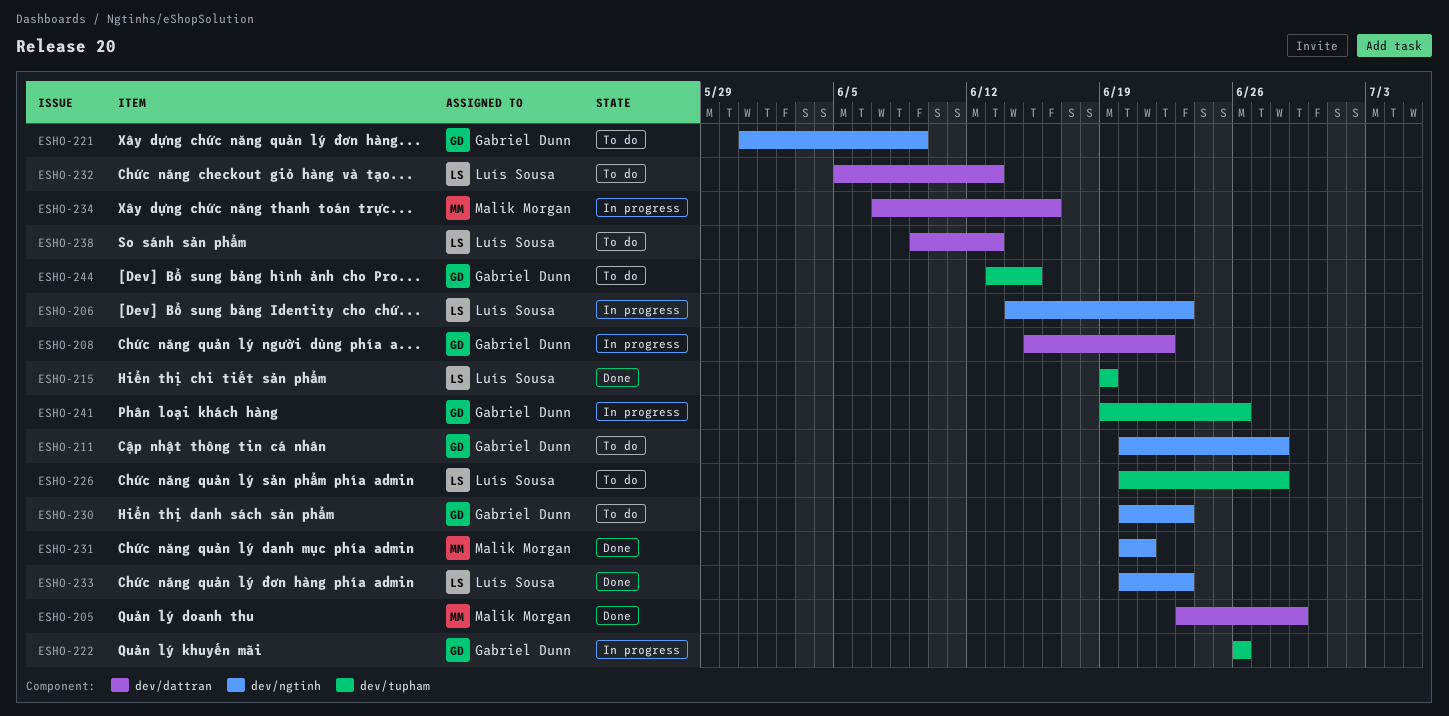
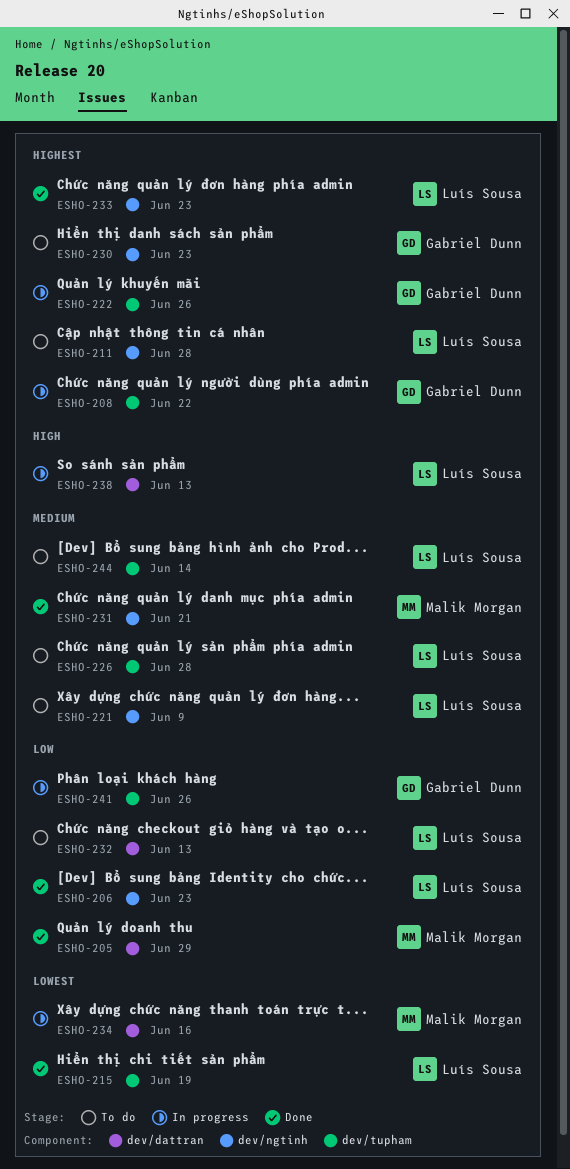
ESHO-206, status: In progress -> Done
ESHO-208, label: dev/dattran -> dev/tupham
ESHO-211, owner: Gabriel Dunn -> Luís Sousa
ESHO-221, owner: Gabriel Dunn -> Luís Sousa
ESHO-238, status: To do -> In progress
ESHO-244, owner: Gabriel Dunn -> Luís Sousa
ESHO-244, due: Jun 15 -> Jun 14

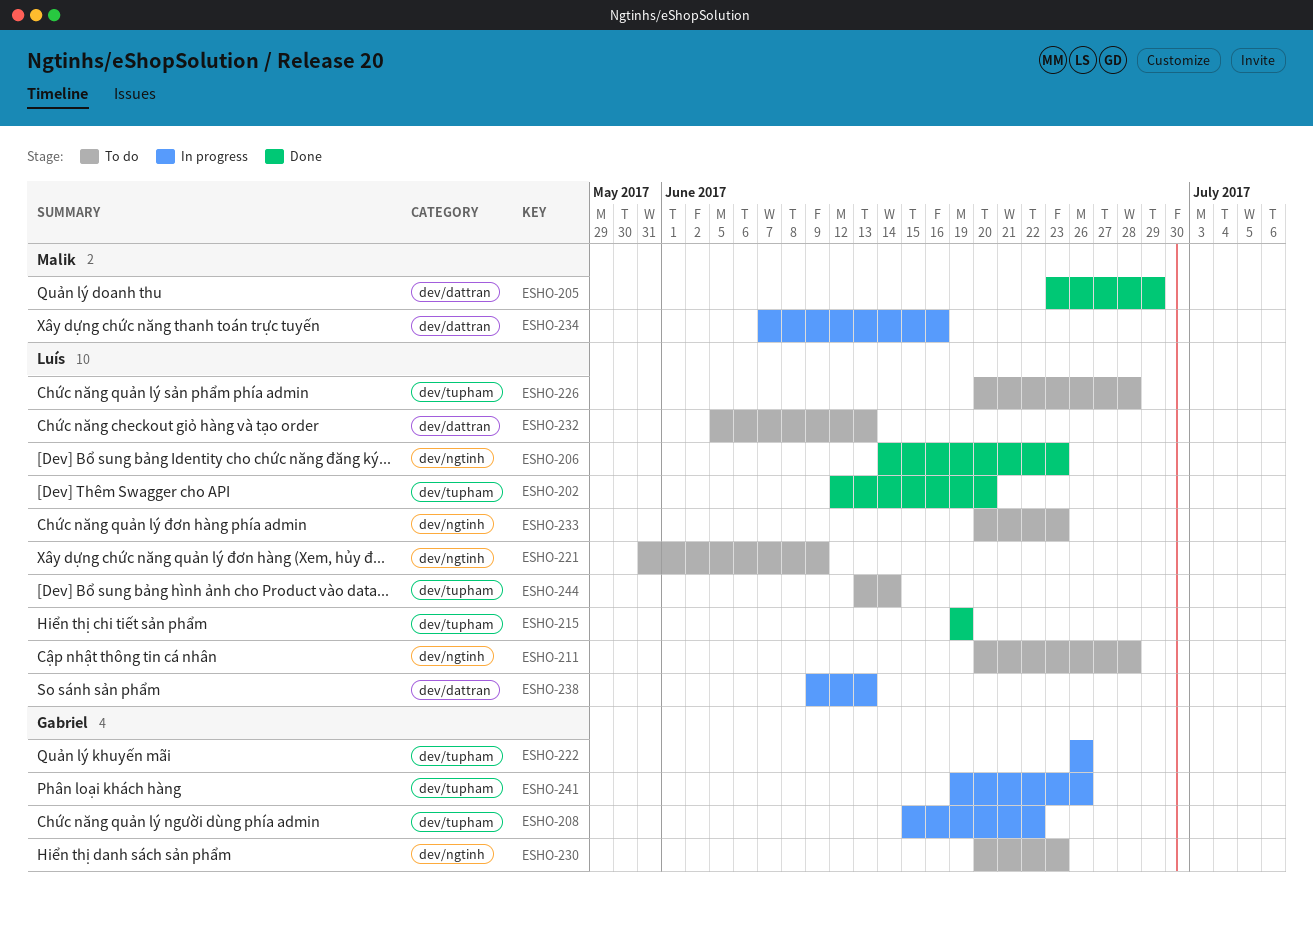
ESHO-202: none -> present
ESHO-231: present -> none
ESHO-233, status: Done -> To do

